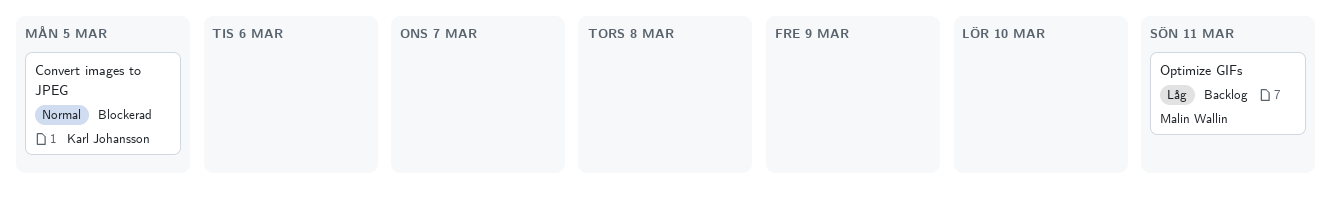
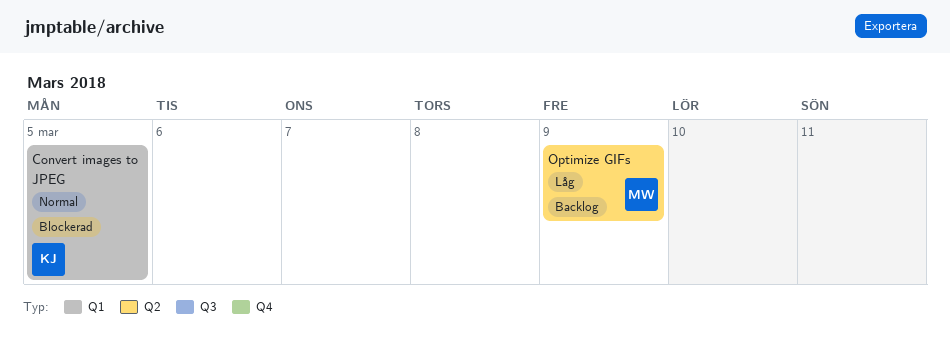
Optimize GIFs, due: Mar 11 -> Mar 9

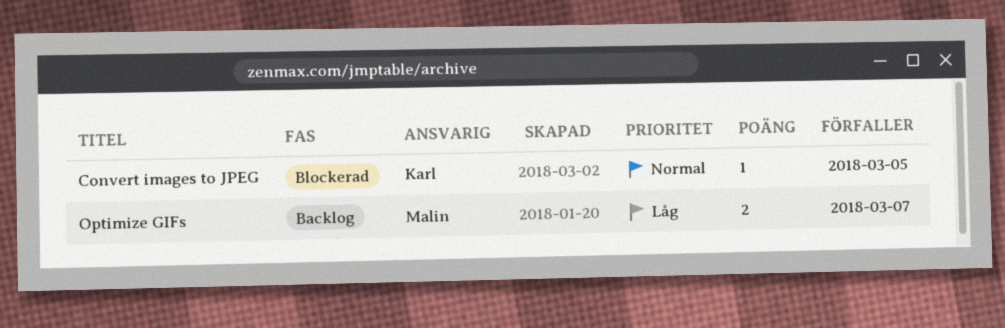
Optimize GIFs, due: Mar 9 -> Mar 7

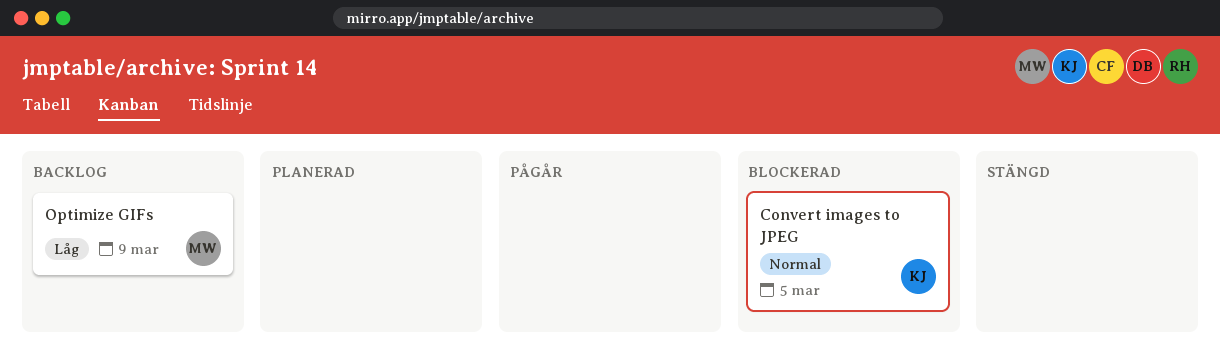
Optimize GIFs, due: Mar 7 -> Mar 9

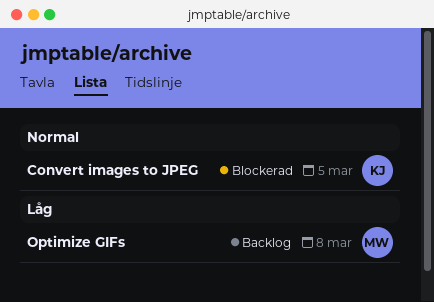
Optimize GIFs, due: Mar 9 -> Mar 8

